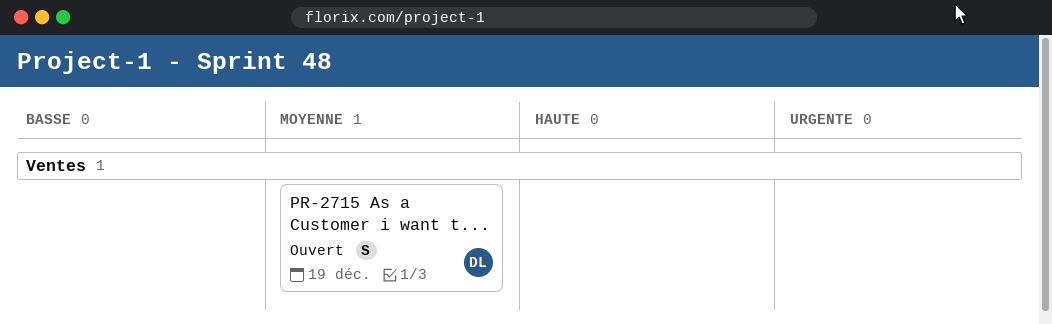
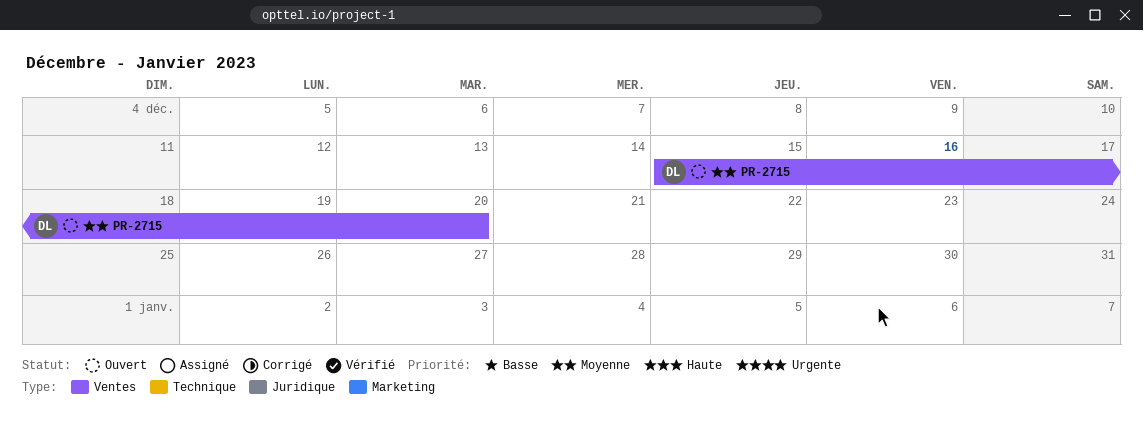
PR-2715, due: Dec 19 -> Dec 20

